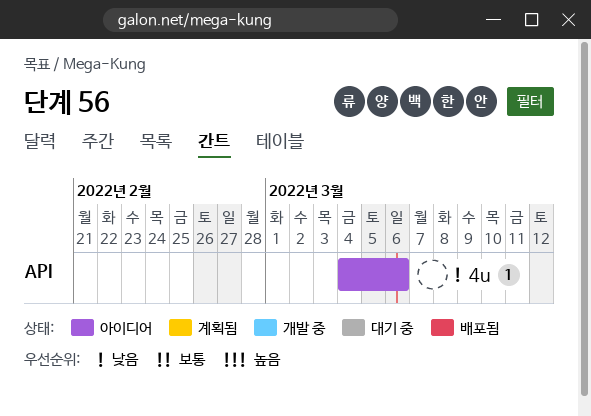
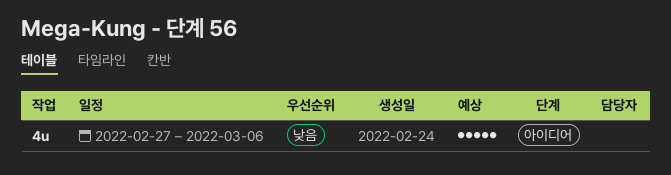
4u, estimate: 1 -> 5
4u, start: Mar 4 -> Feb 27

